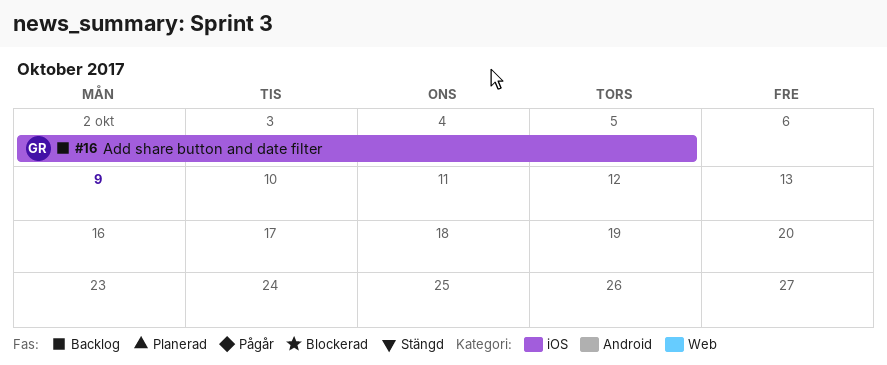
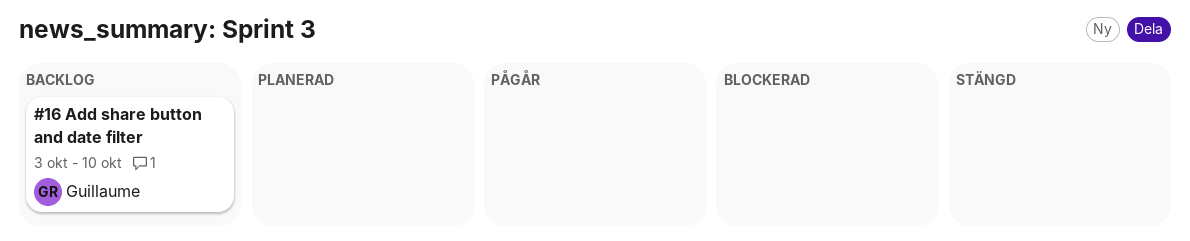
#16, start: Oct 2 -> Oct 3
#16, due: Oct 5 -> Oct 10

